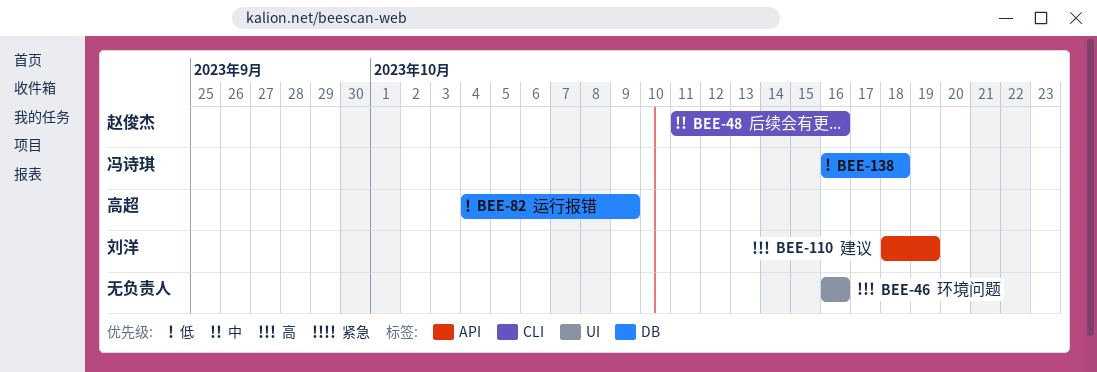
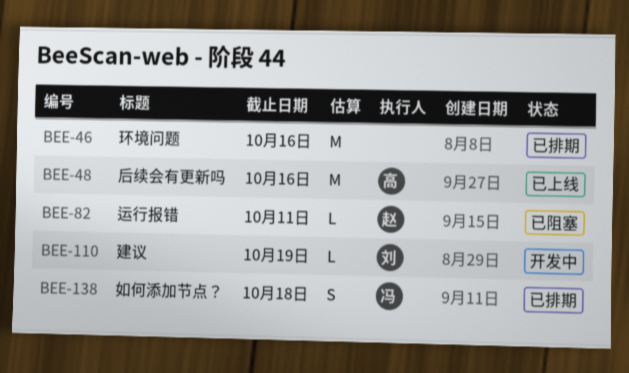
BEE-48, owner: 赵俊杰 -> 高超
BEE-82, owner: 高超 -> 赵俊杰
BEE-82, due: Oct 9 -> Oct 11

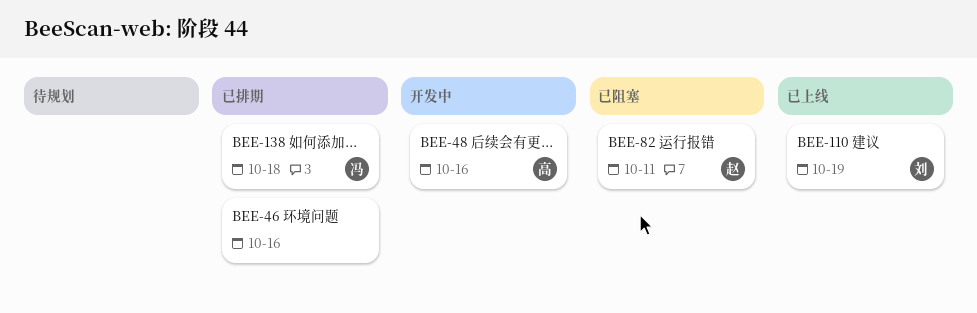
BEE-48, status: 已上线 -> 开发中
BEE-110, status: 开发中 -> 已上线

